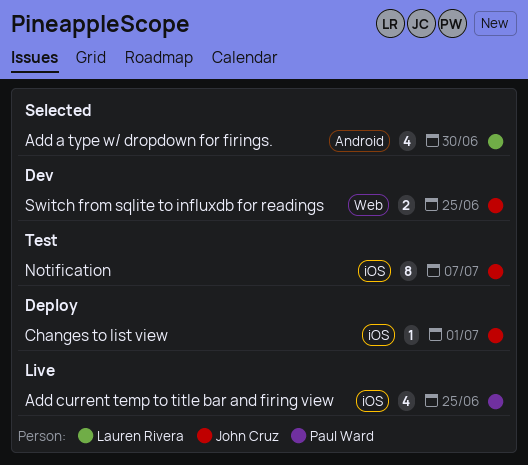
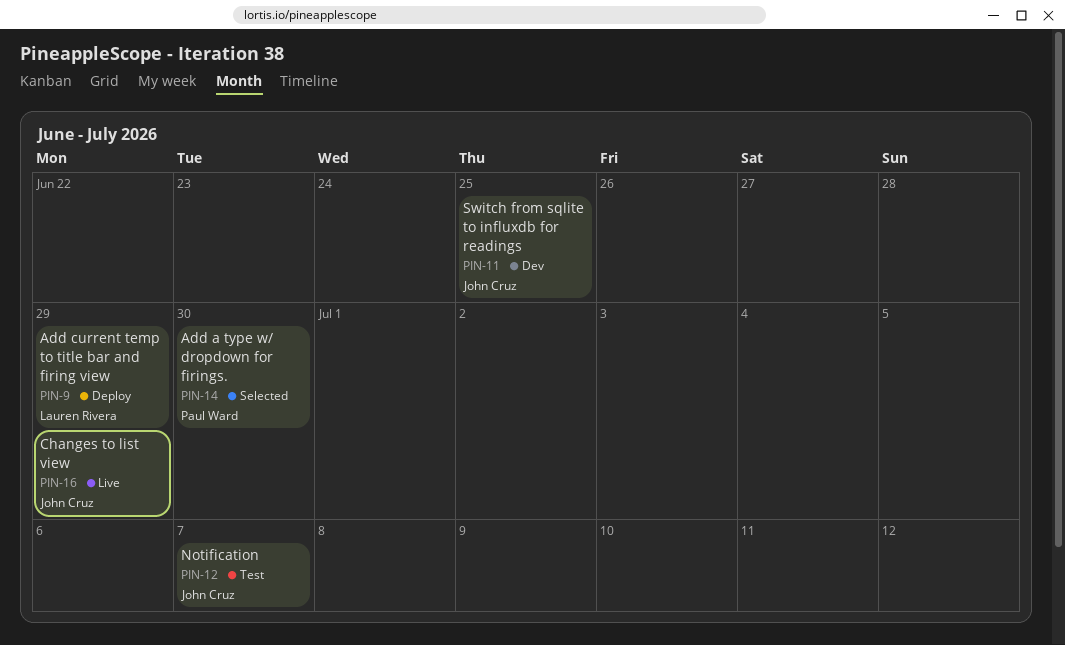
Add a type w/ dropdown for firings., owner: Lauren Rivera -> Paul Ward
Add current temp to title bar and firing view, status: Live -> Deploy
Add current temp to title bar and firing view, owner: Paul Ward -> Lauren Rivera
Add current temp to title bar and firing view, due: Jun 25 -> Jun 29
Changes to list view, status: Deploy -> Live
Changes to list view, due: Jul 1 -> Jun 29

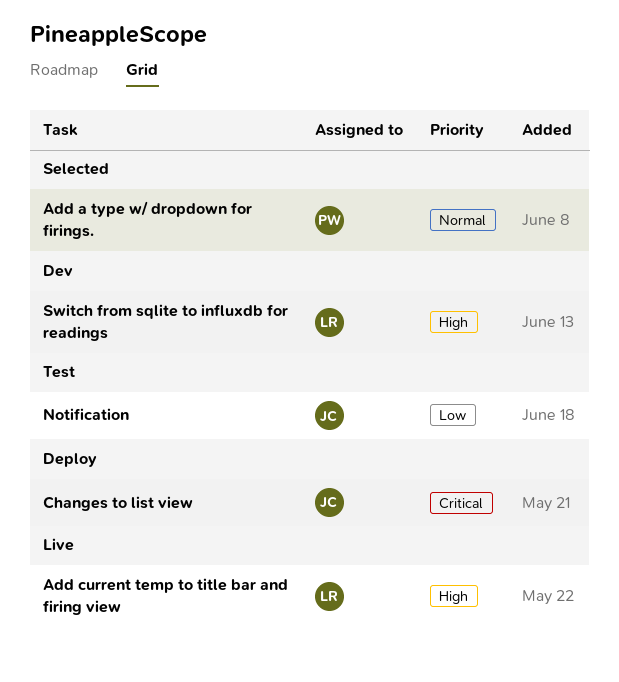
Add current temp to title bar and firing view, status: Deploy -> Live
Changes to list view, status: Live -> Deploy
Switch from sqlite to influxdb for readings, owner: John Cruz -> Lauren Rivera

